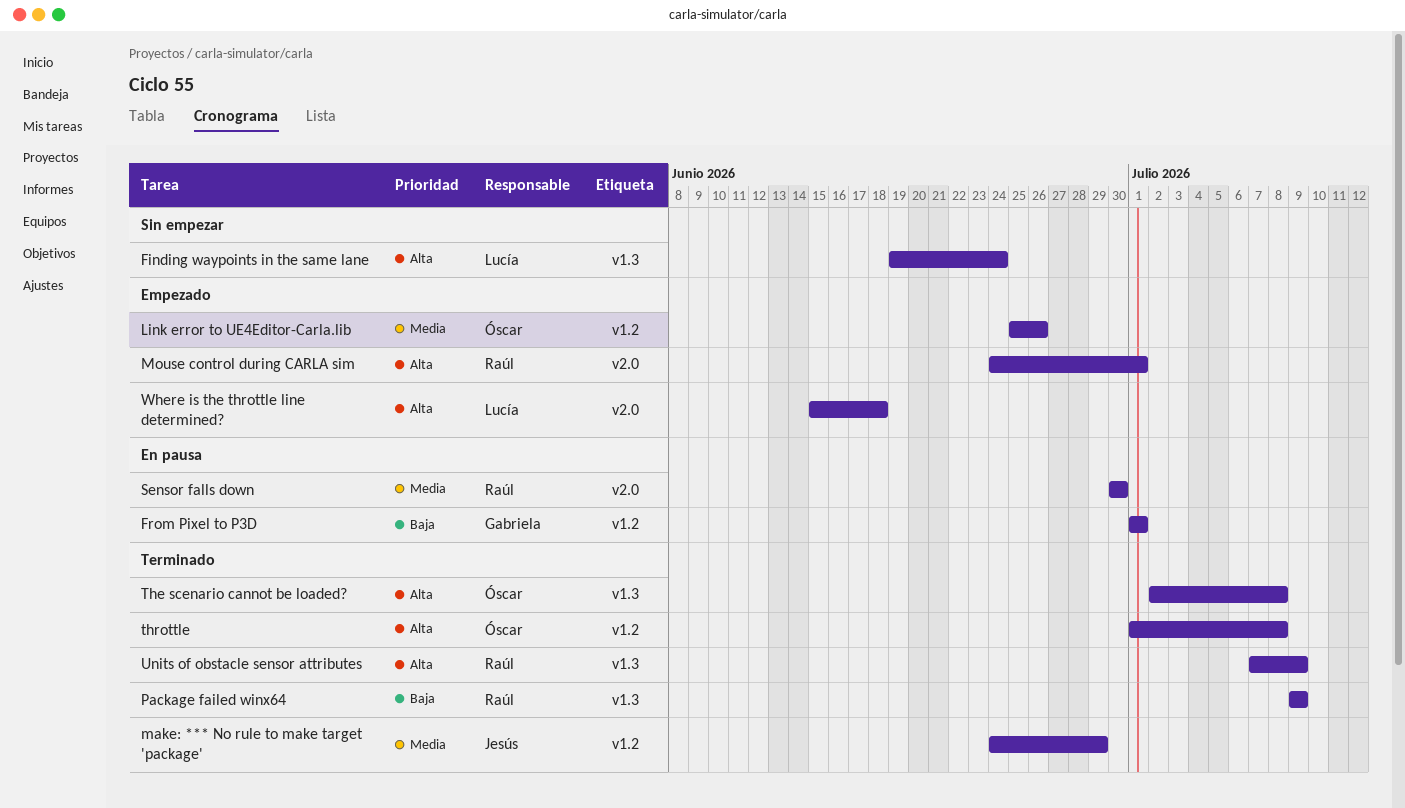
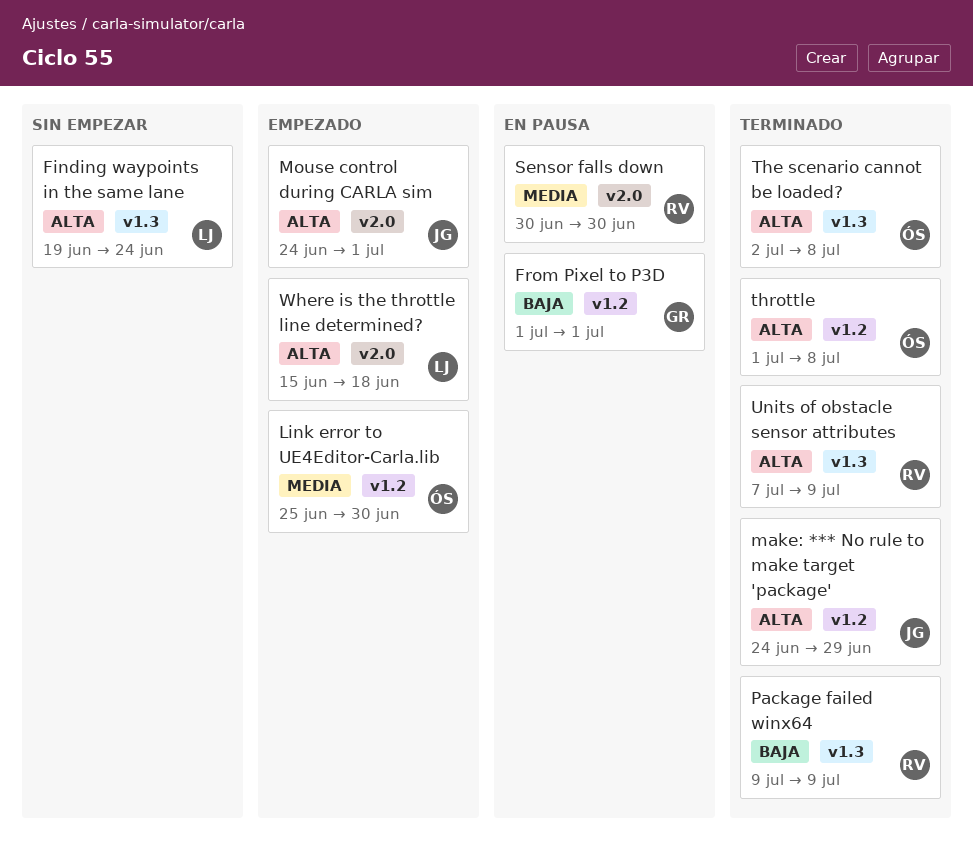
Link error to UE4Editor-Carla.lib, due: Jun 26 -> Jun 30
make: *** No rule to make target 'package', priority: Media -> Alta
Mouse control during CARLA sim, owner: Raúl -> Jesús

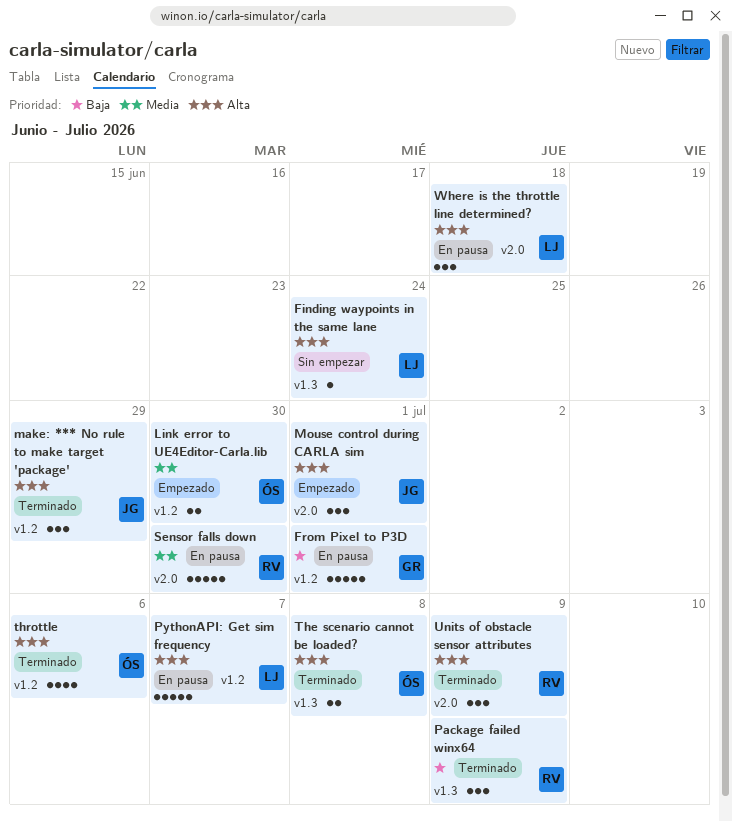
PythonAPI: Get sim frequency: none -> present
throttle, due: Jul 8 -> Jul 6
Units of obstacle sensor attributes, label: v1.3 -> v2.0
Where is the throttle line determined?, status: Empezado -> En pausa

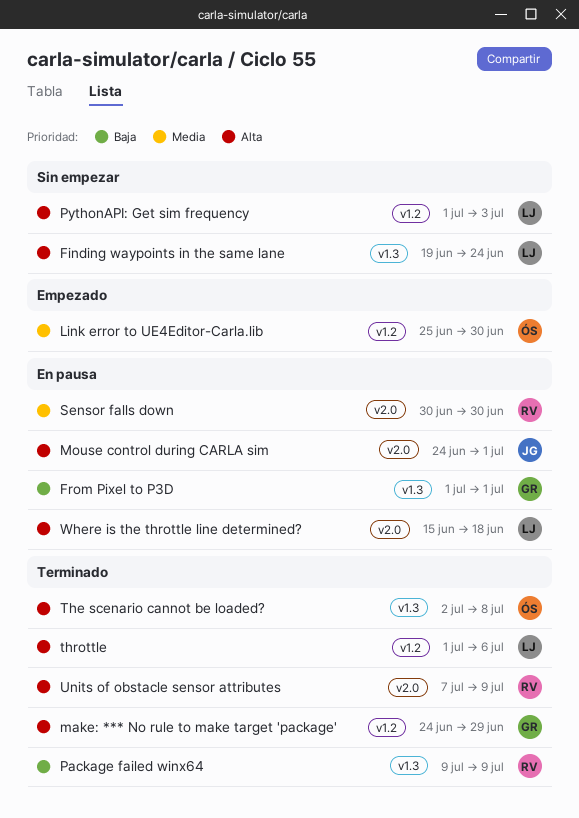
From Pixel to P3D, label: v1.2 -> v1.3
make: *** No rule to make target 'package', owner: JG -> GR
Mouse control during CARLA sim, status: Empezado -> En pausa
PythonAPI: Get sim frequency, status: En pausa -> Sin empezar
PythonAPI: Get sim frequency, due: Jul 7 -> Jul 3
throttle, owner: ÓS -> LJ

